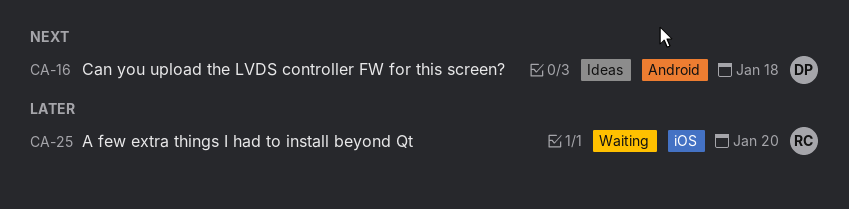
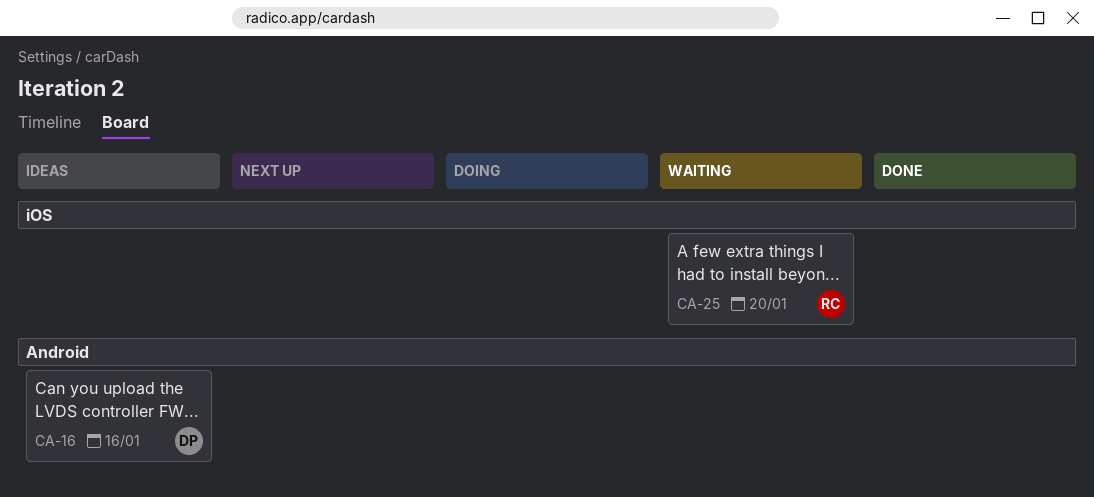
CA-16, due: Jan 18 -> Jan 16

